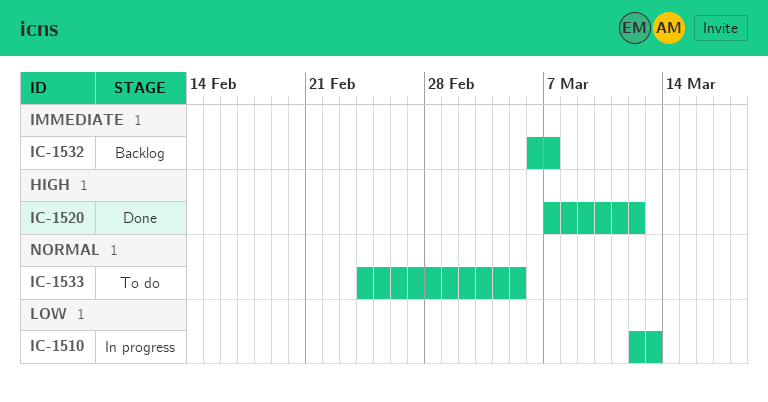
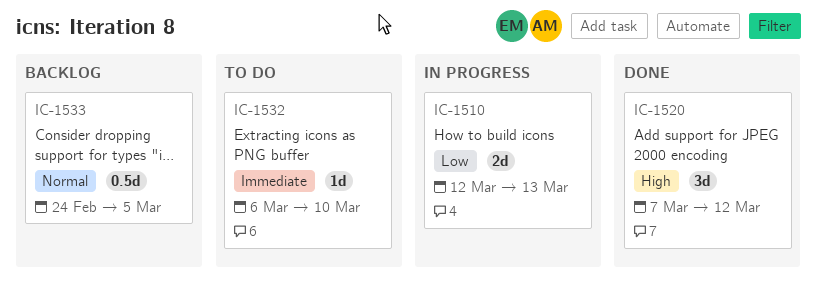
IC-1532, status: Backlog -> To do
IC-1532, due: Mar 7 -> Mar 10
IC-1533, status: To do -> Backlog

